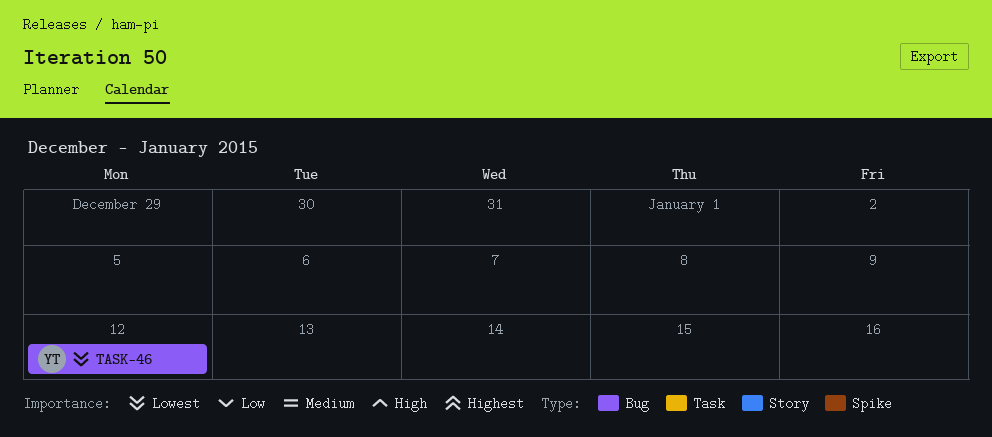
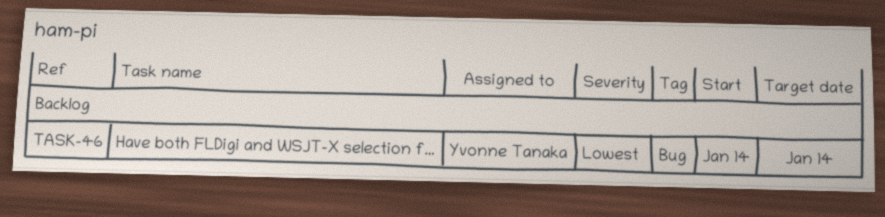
TASK-46, start: Jan 12 -> Jan 14
TASK-46, due: Jan 12 -> Jan 14

